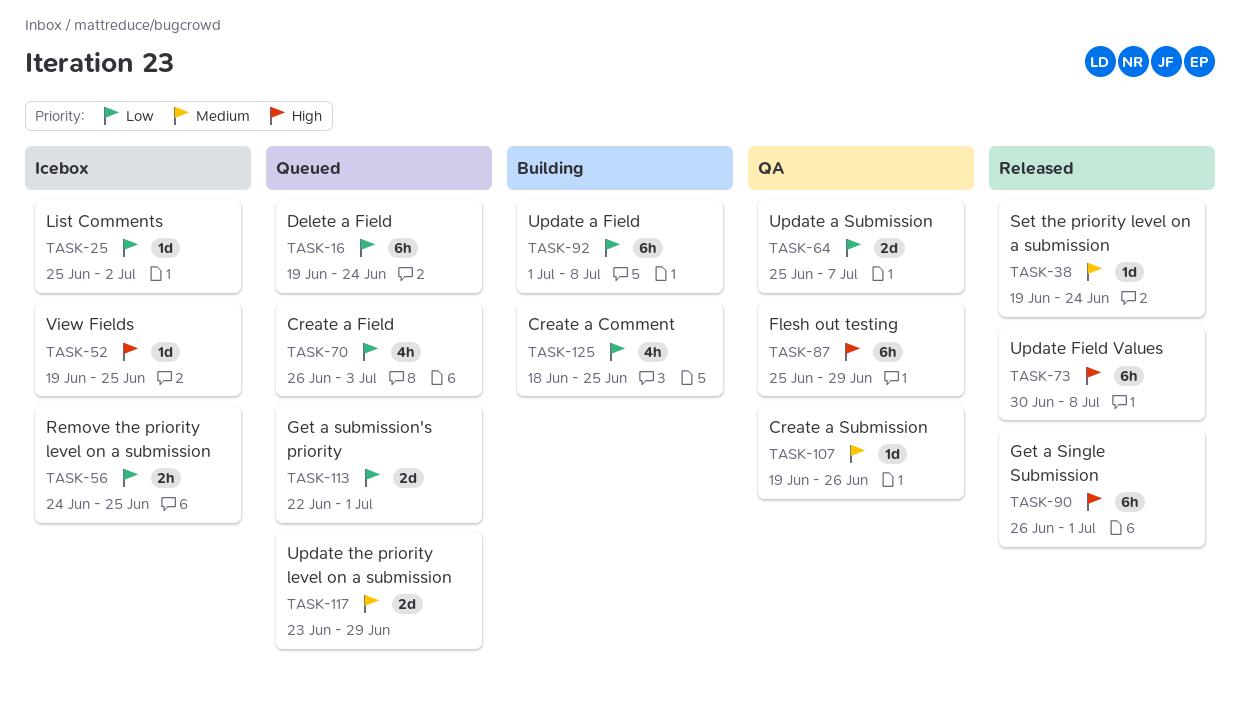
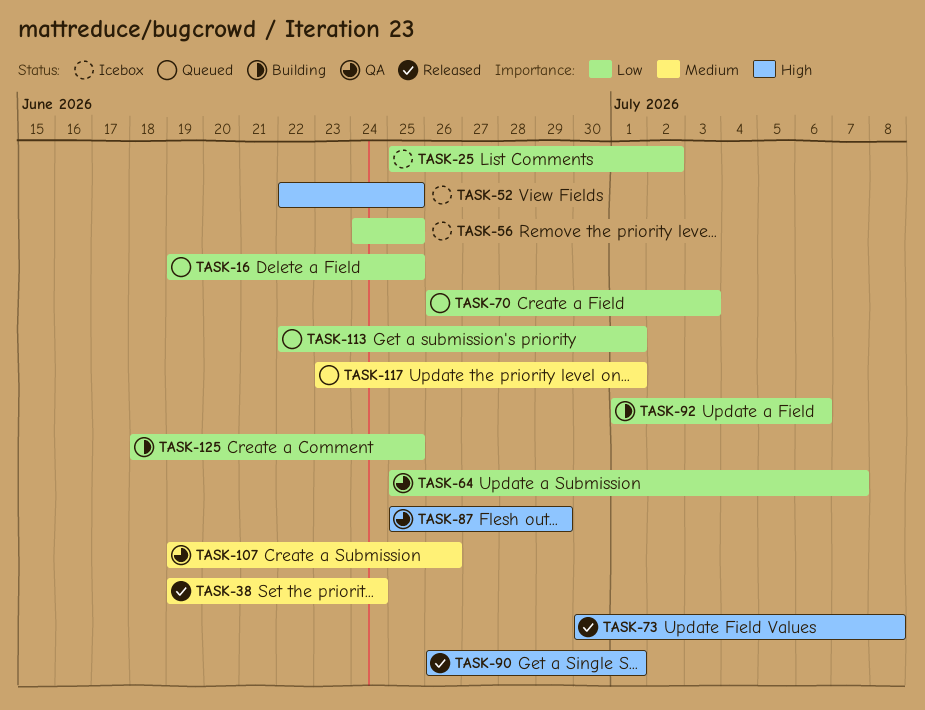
TASK-16, due: Jun 24 -> Jun 25
TASK-52, start: Jun 19 -> Jun 22
TASK-92, due: Jul 8 -> Jul 6
TASK-117, due: Jun 29 -> Jul 1

